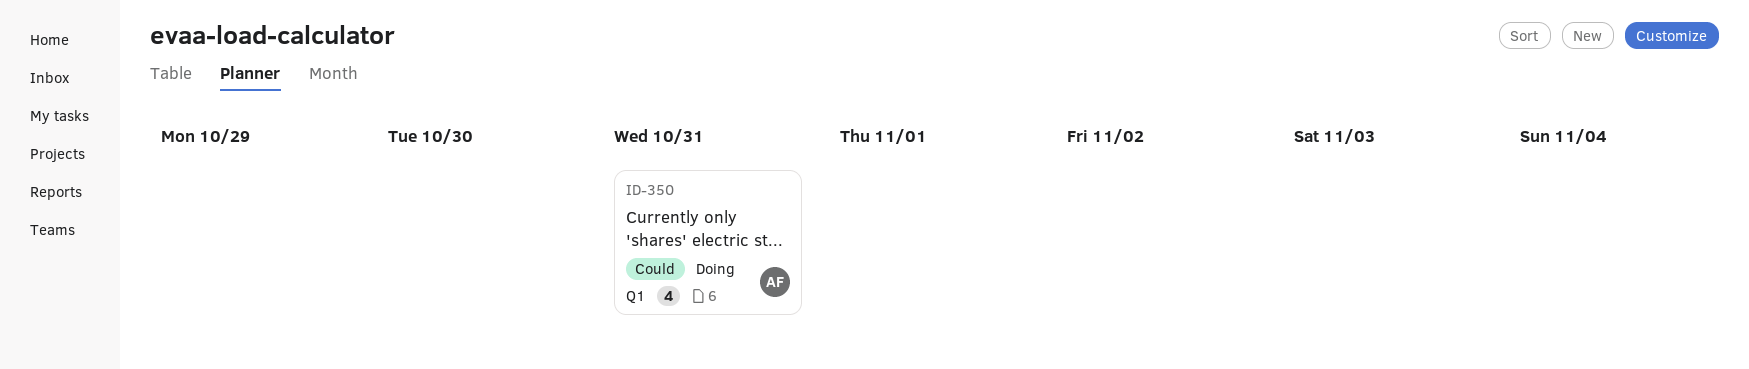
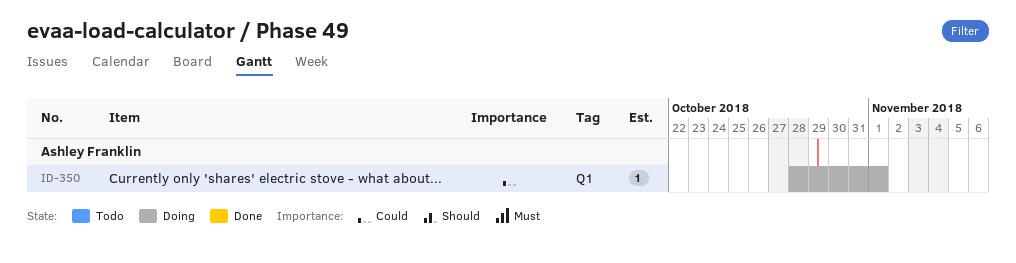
ID-350, estimate: 4 -> 1
ID-350, due: Oct 31 -> Nov 1

